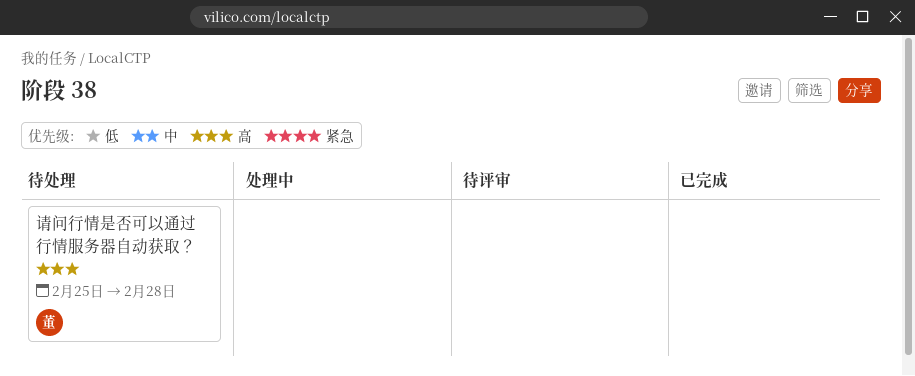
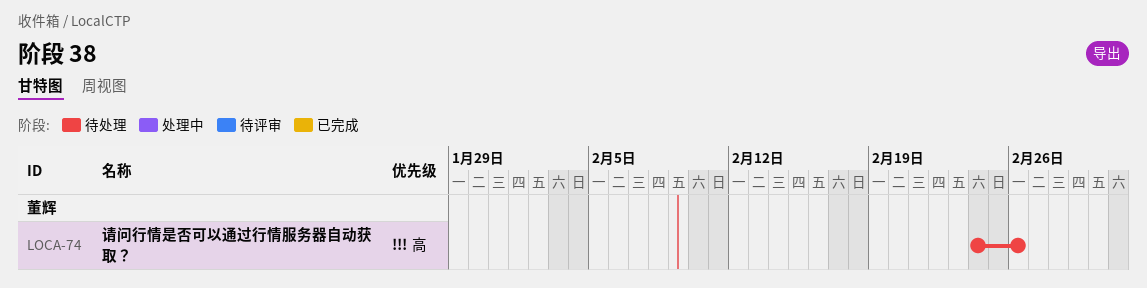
请问行情是否可以通过行情服务器自动获取？, start: Feb 25 -> Feb 24
请问行情是否可以通过行情服务器自动获取？, due: Feb 28 -> Feb 26

